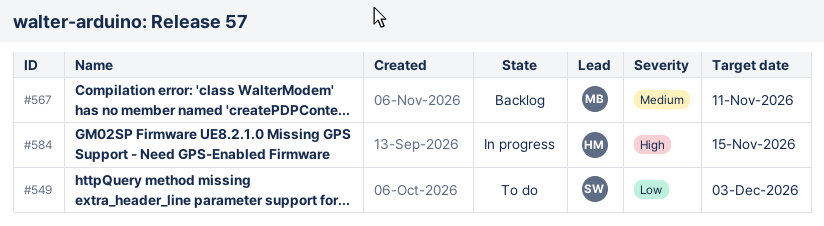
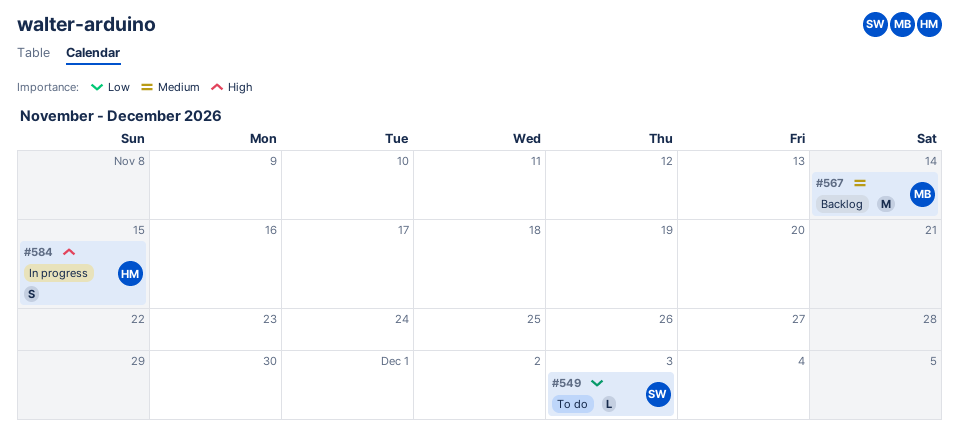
#567, due: Nov 11 -> Nov 14

